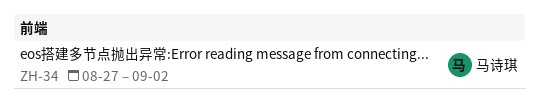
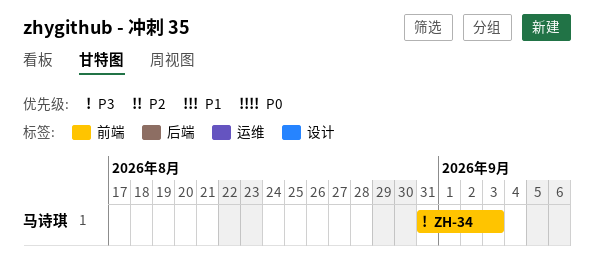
ZH-34, start: Aug 27 -> Aug 31
ZH-34, due: Sep 2 -> Sep 3

